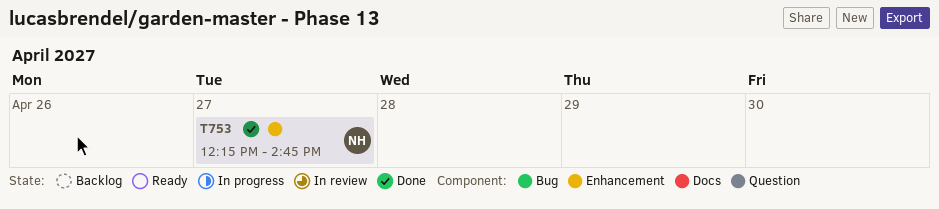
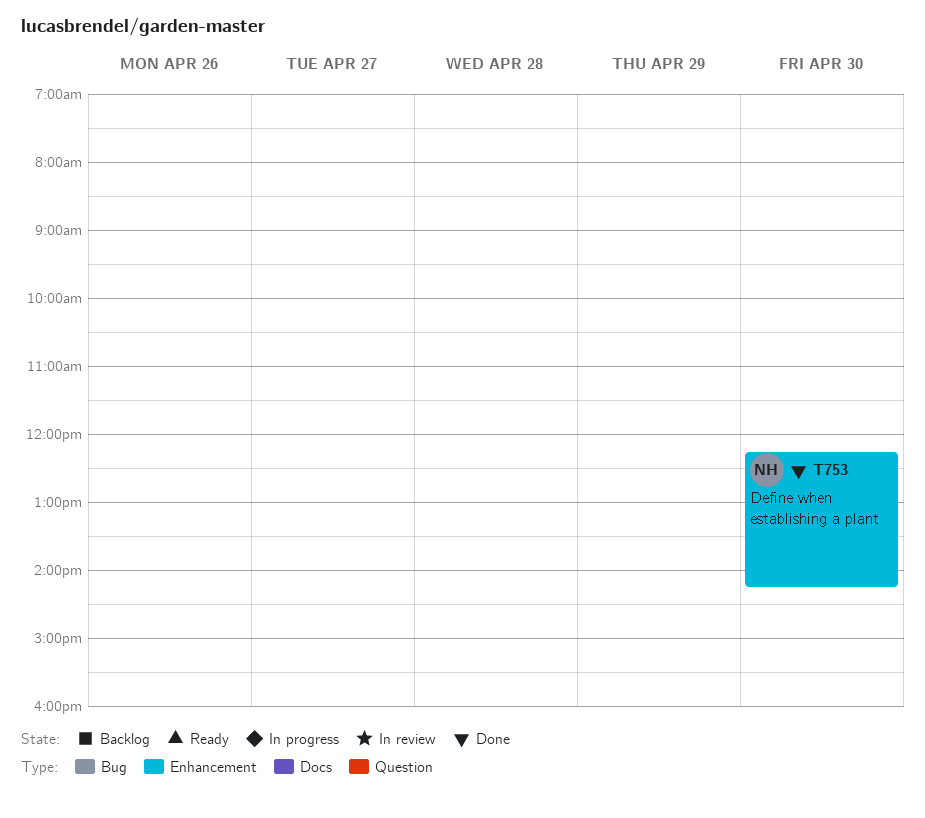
T753, day: Apr 27 -> Apr 30
T753, ends: 14:45 -> 14:15

